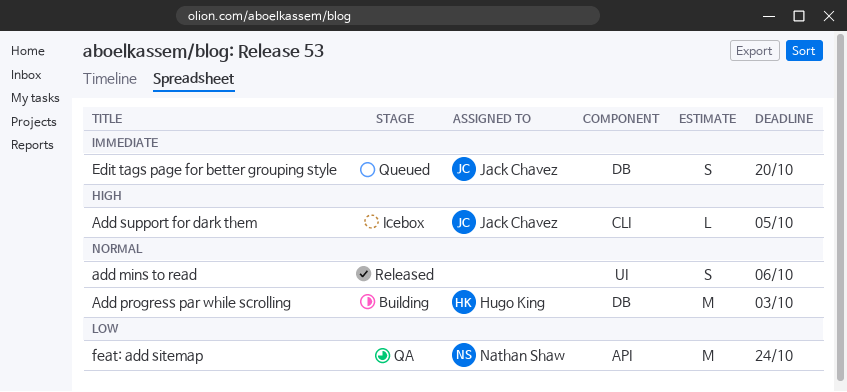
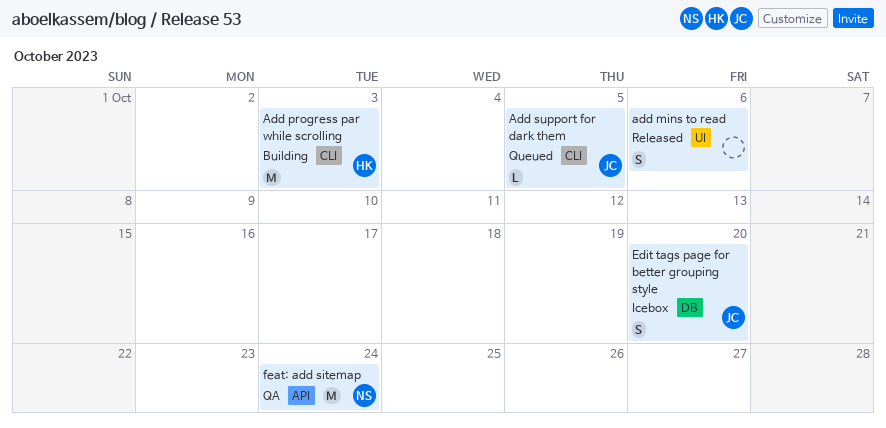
Add progress par while scrolling, label: DB -> CLI
Add support for dark them, status: Icebox -> Queued
Edit tags page for better grouping style, status: Queued -> Icebox

